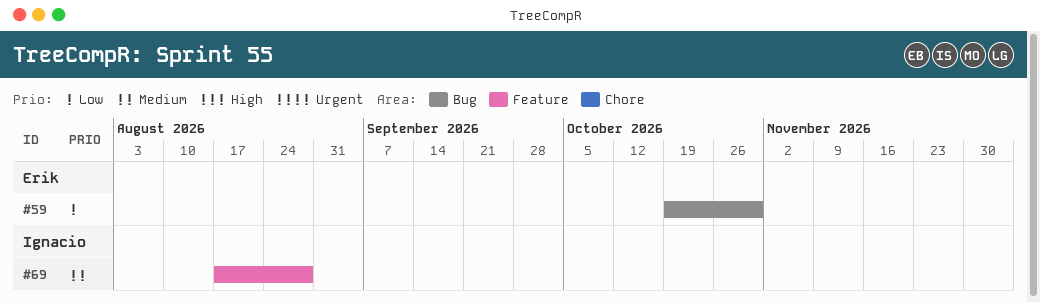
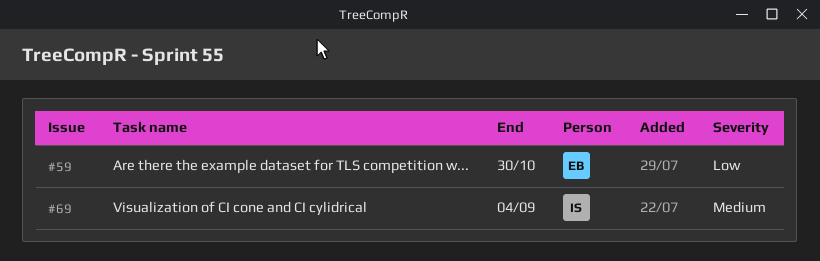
#69, due: Aug 28 -> Sep 4

